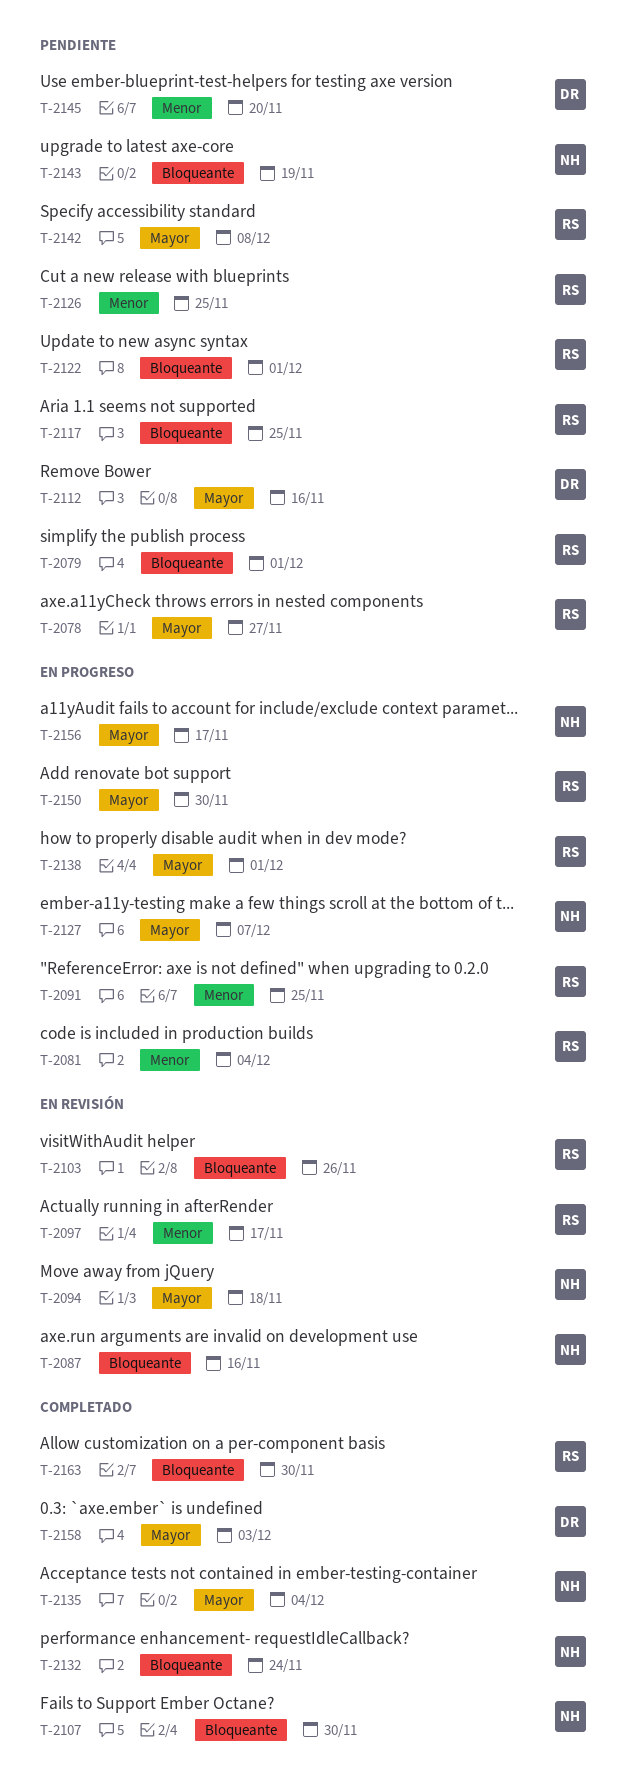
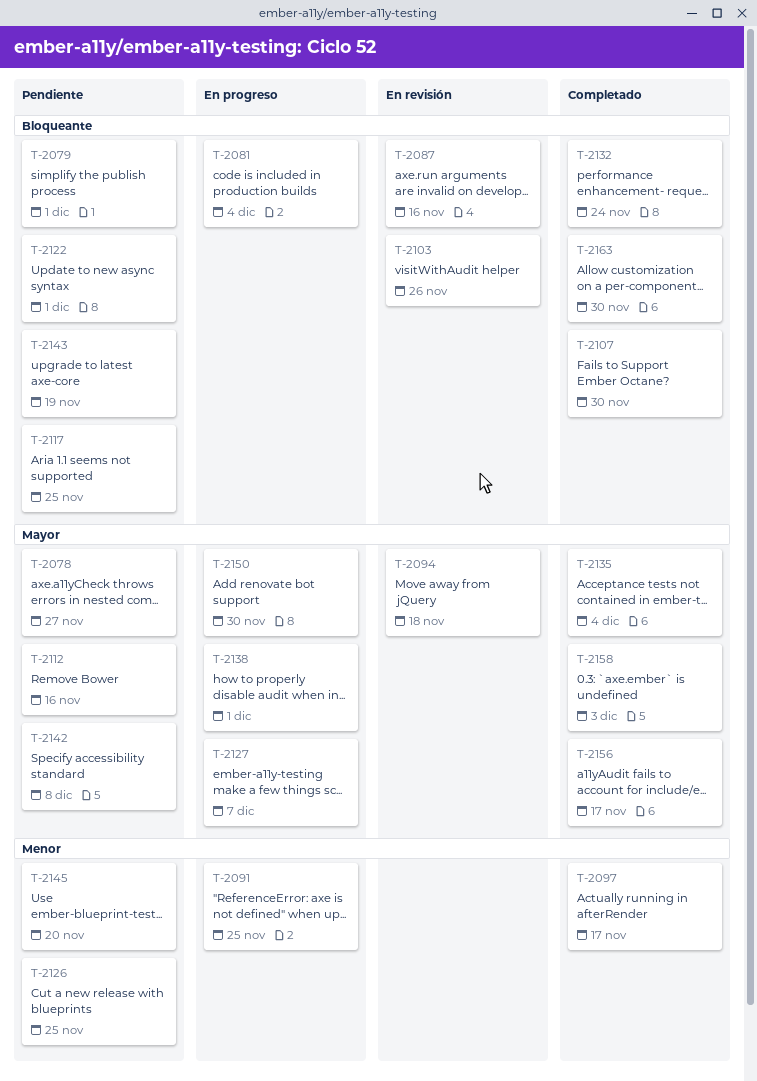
T-2081, priority: Menor -> Bloqueante
T-2097, status: En revisión -> Completado
T-2156, status: En progreso -> Completado

